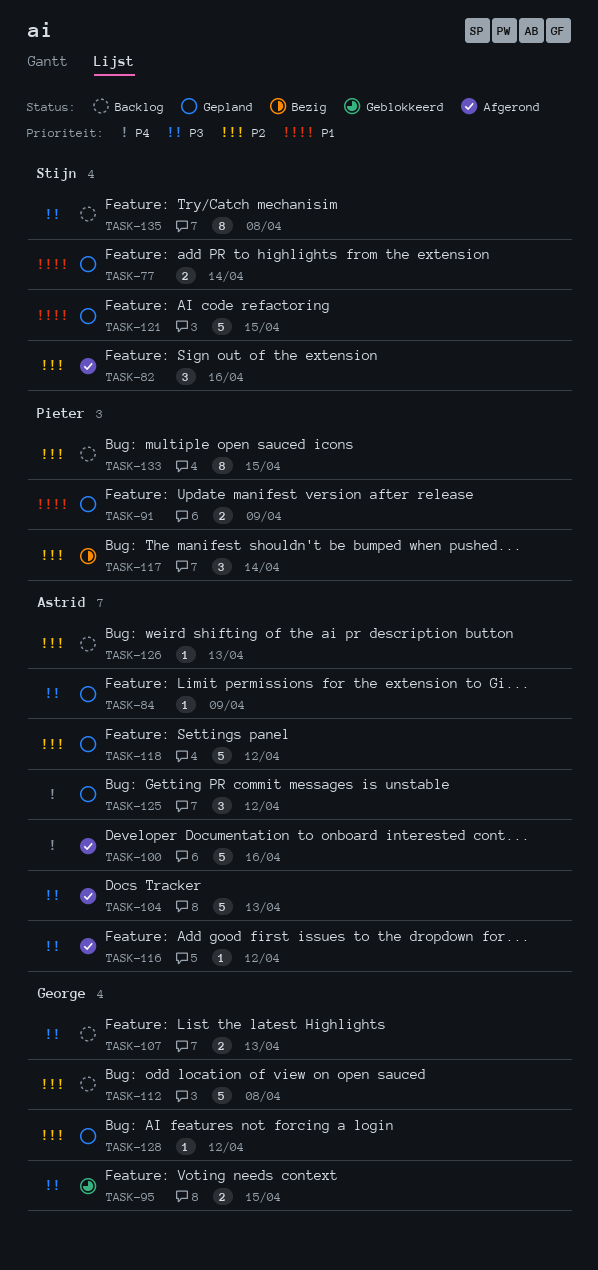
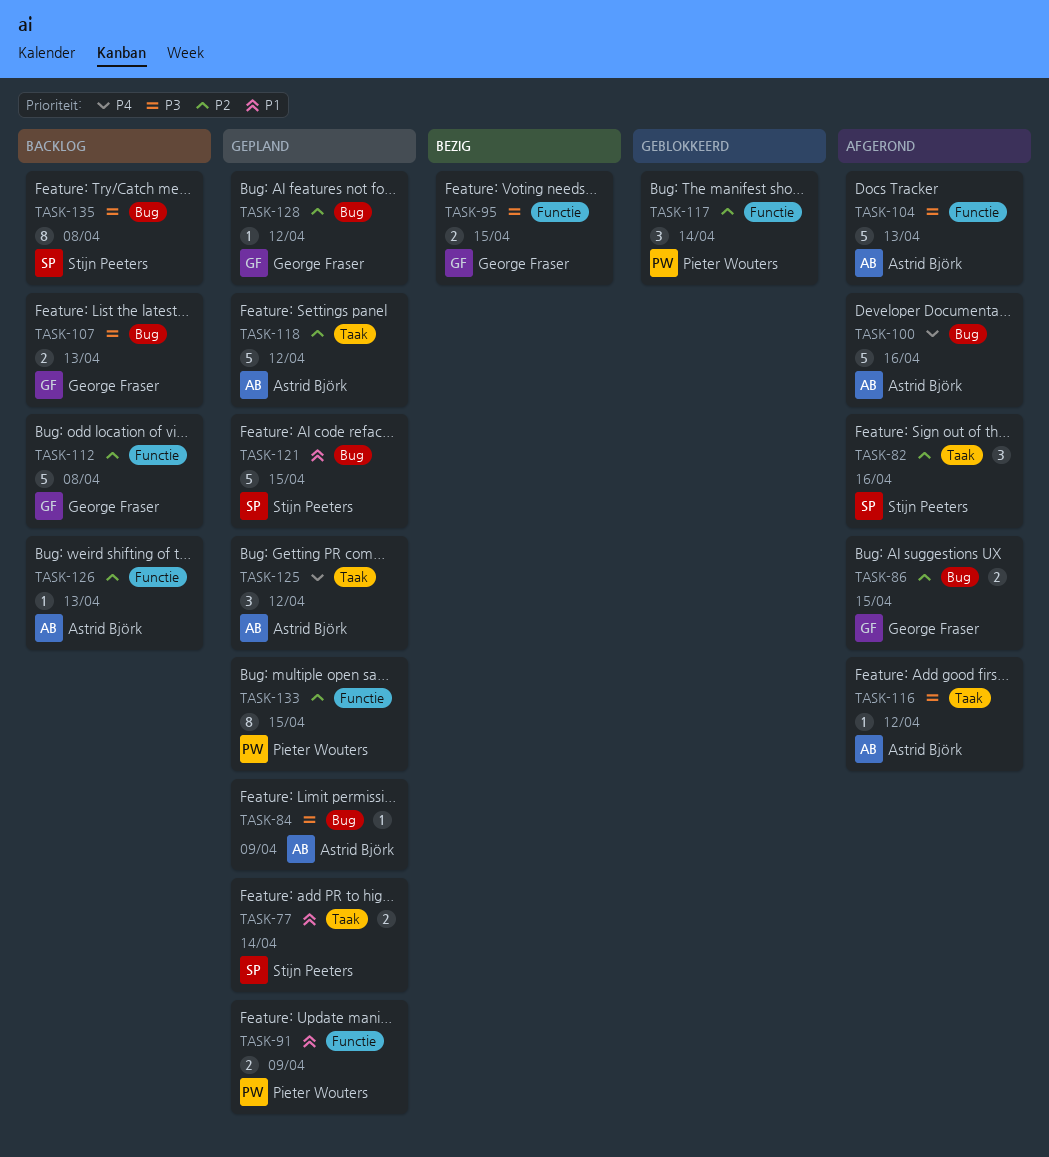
TASK-86: none -> present
TASK-95, status: Geblokkeerd -> Bezig
TASK-117, status: Bezig -> Geblokkeerd
TASK-133, status: Backlog -> Gepland

